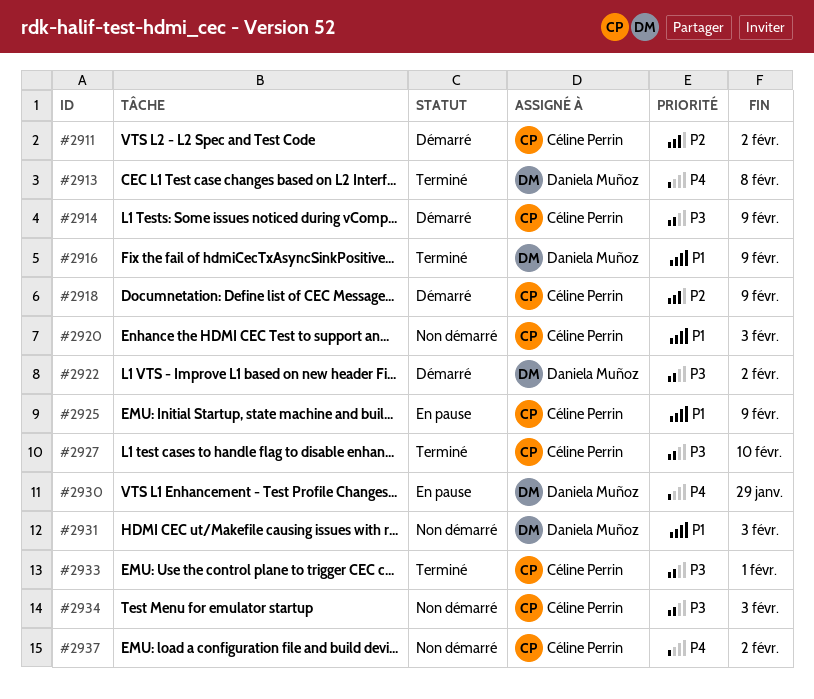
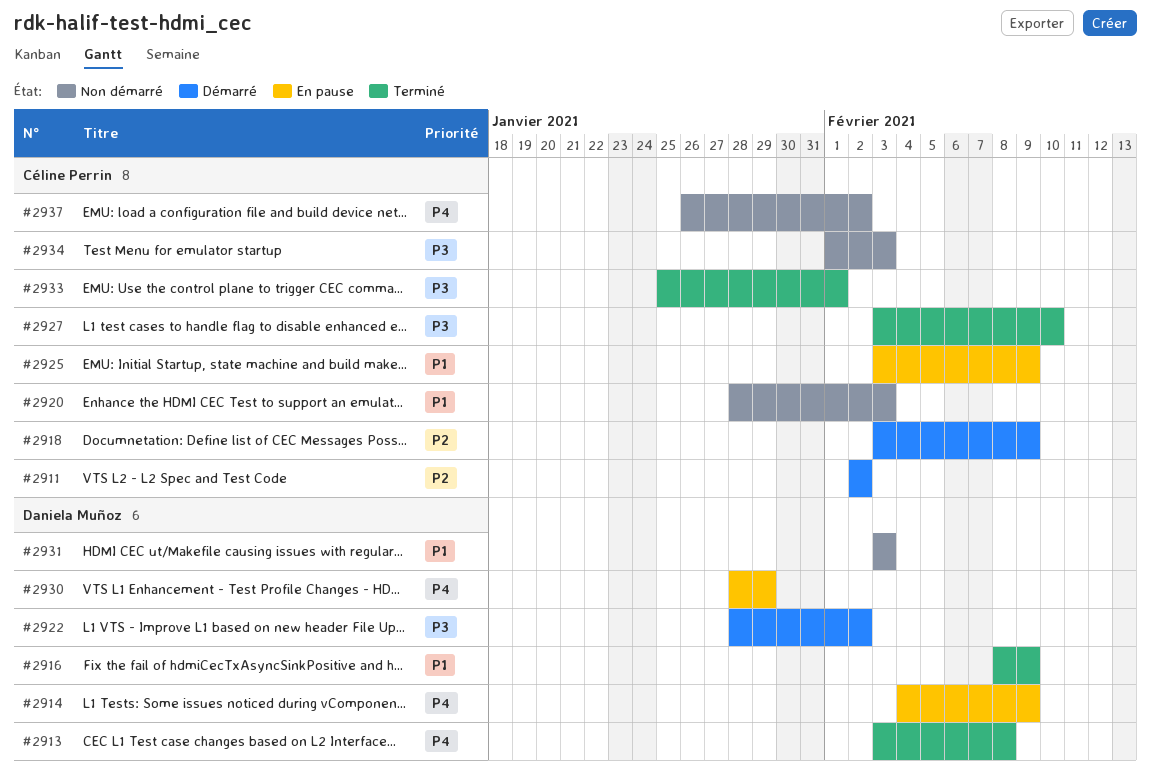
#2914, status: Démarré -> En pause
#2914, owner: Céline Perrin -> Daniela Muñoz
#2914, priority: P3 -> P4

